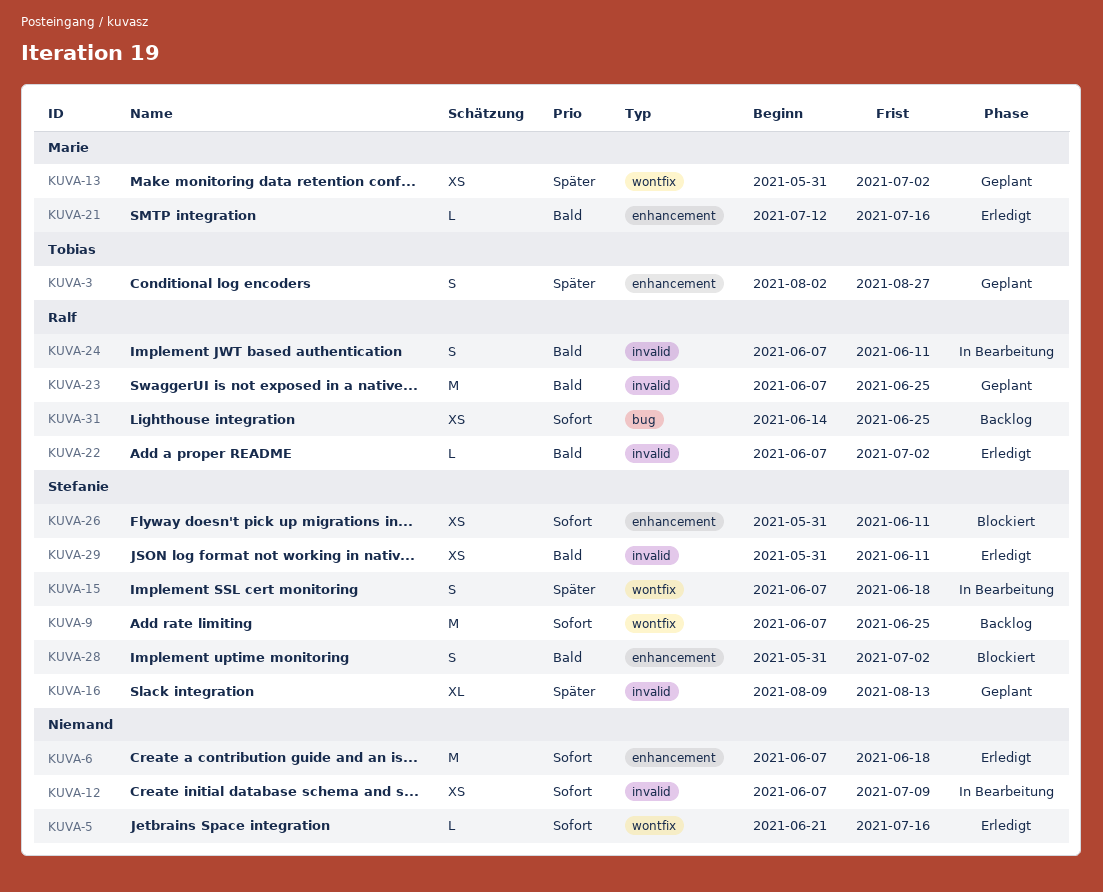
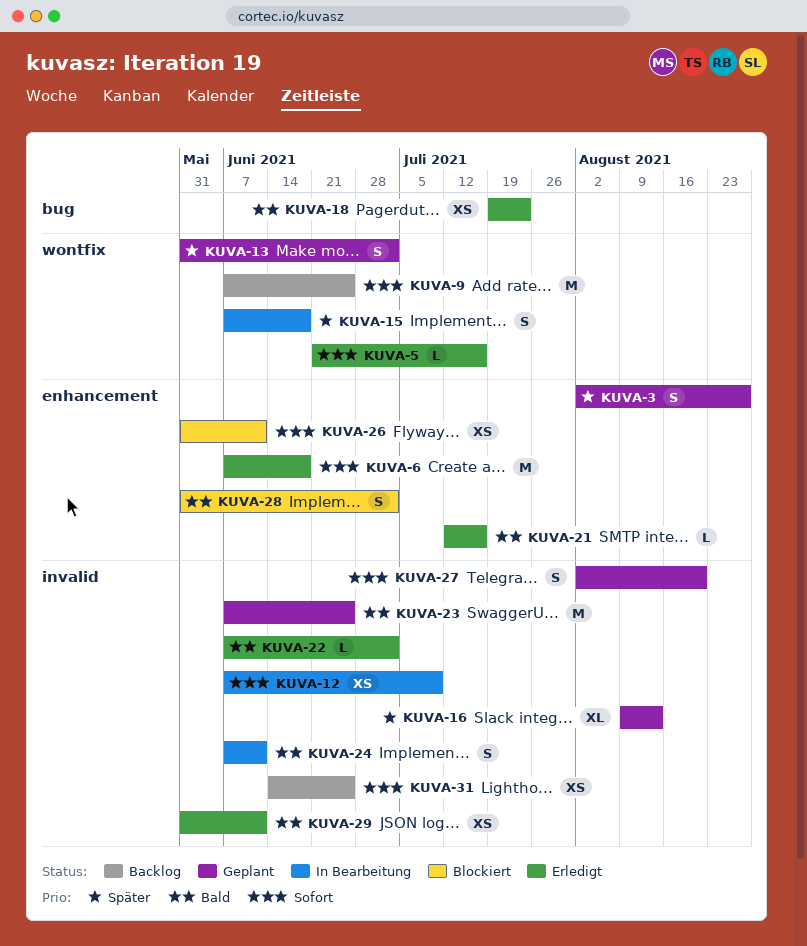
KUVA-13, estimate: XS -> S
KUVA-18: none -> present
KUVA-27: none -> present
KUVA-31, label: bug -> invalid

